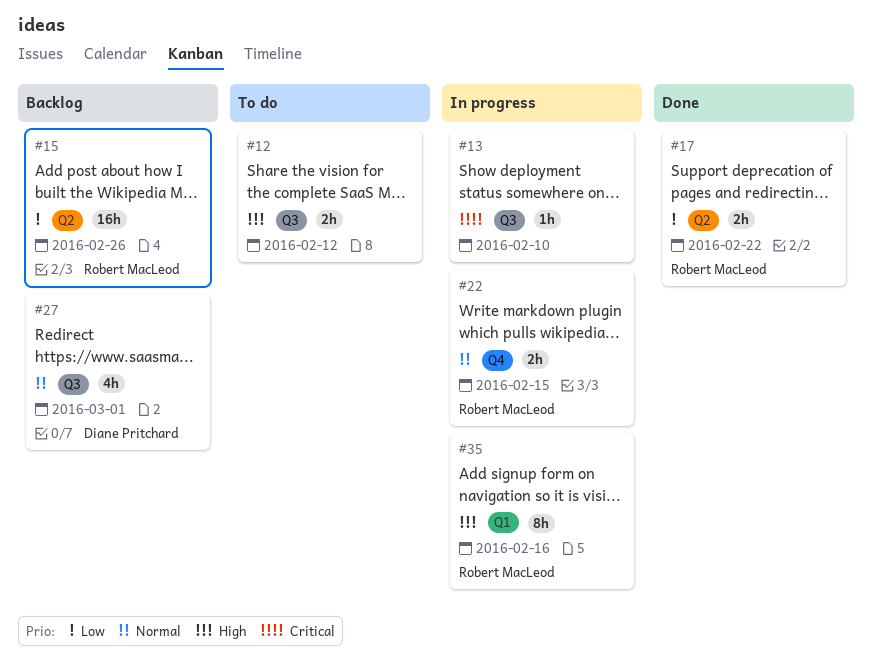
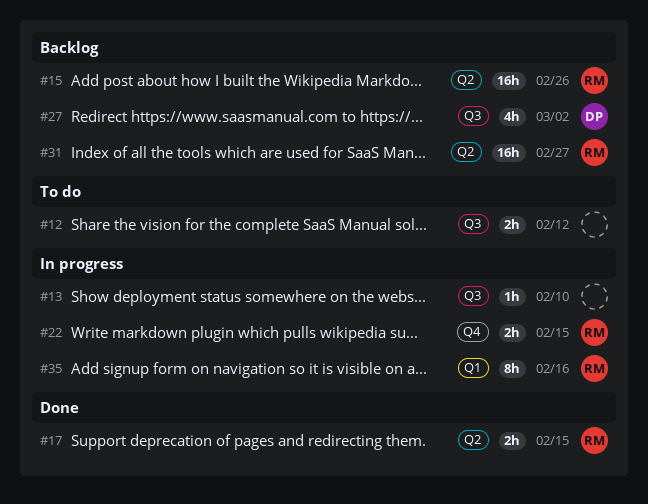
#17, due: Feb 22 -> Feb 15
#27, due: Mar 1 -> Mar 2
#31: none -> present

